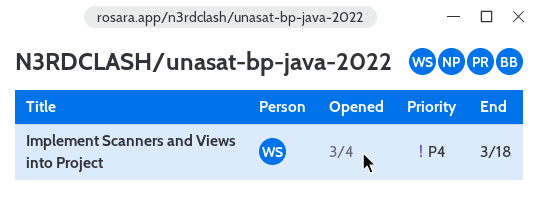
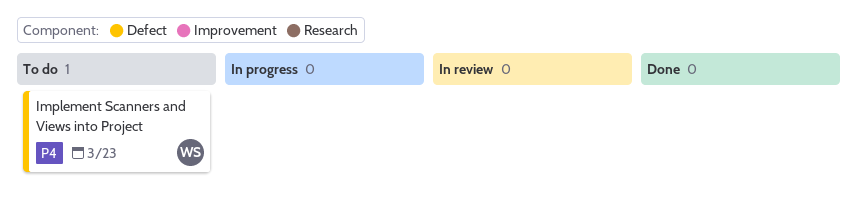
Implement Scanners and Views into Project, due: Mar 18 -> Mar 23

